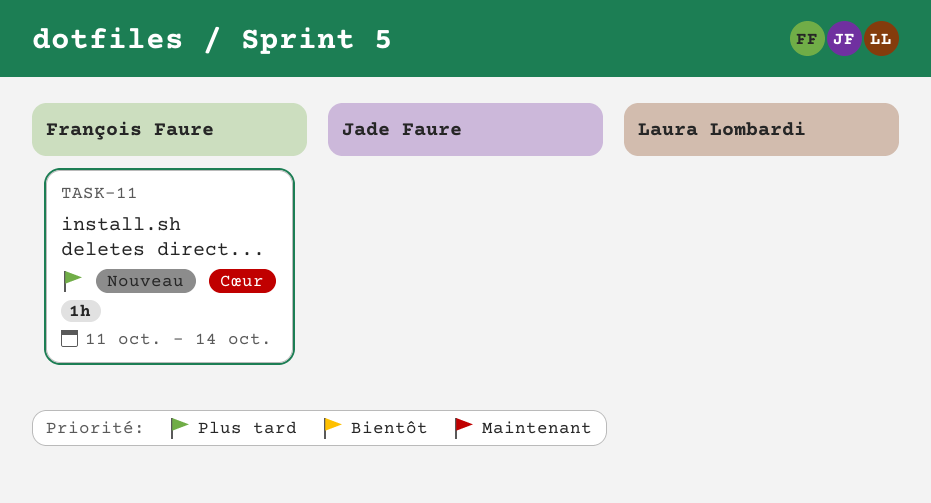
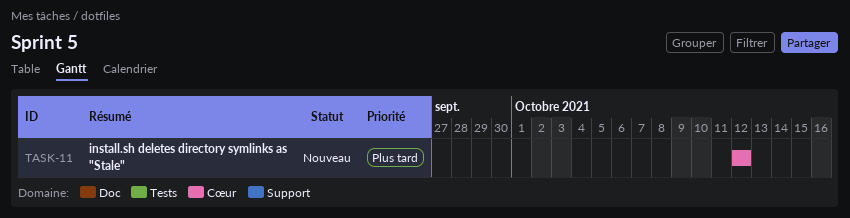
TASK-11, start: Oct 11 -> Oct 12
TASK-11, due: Oct 14 -> Oct 12

